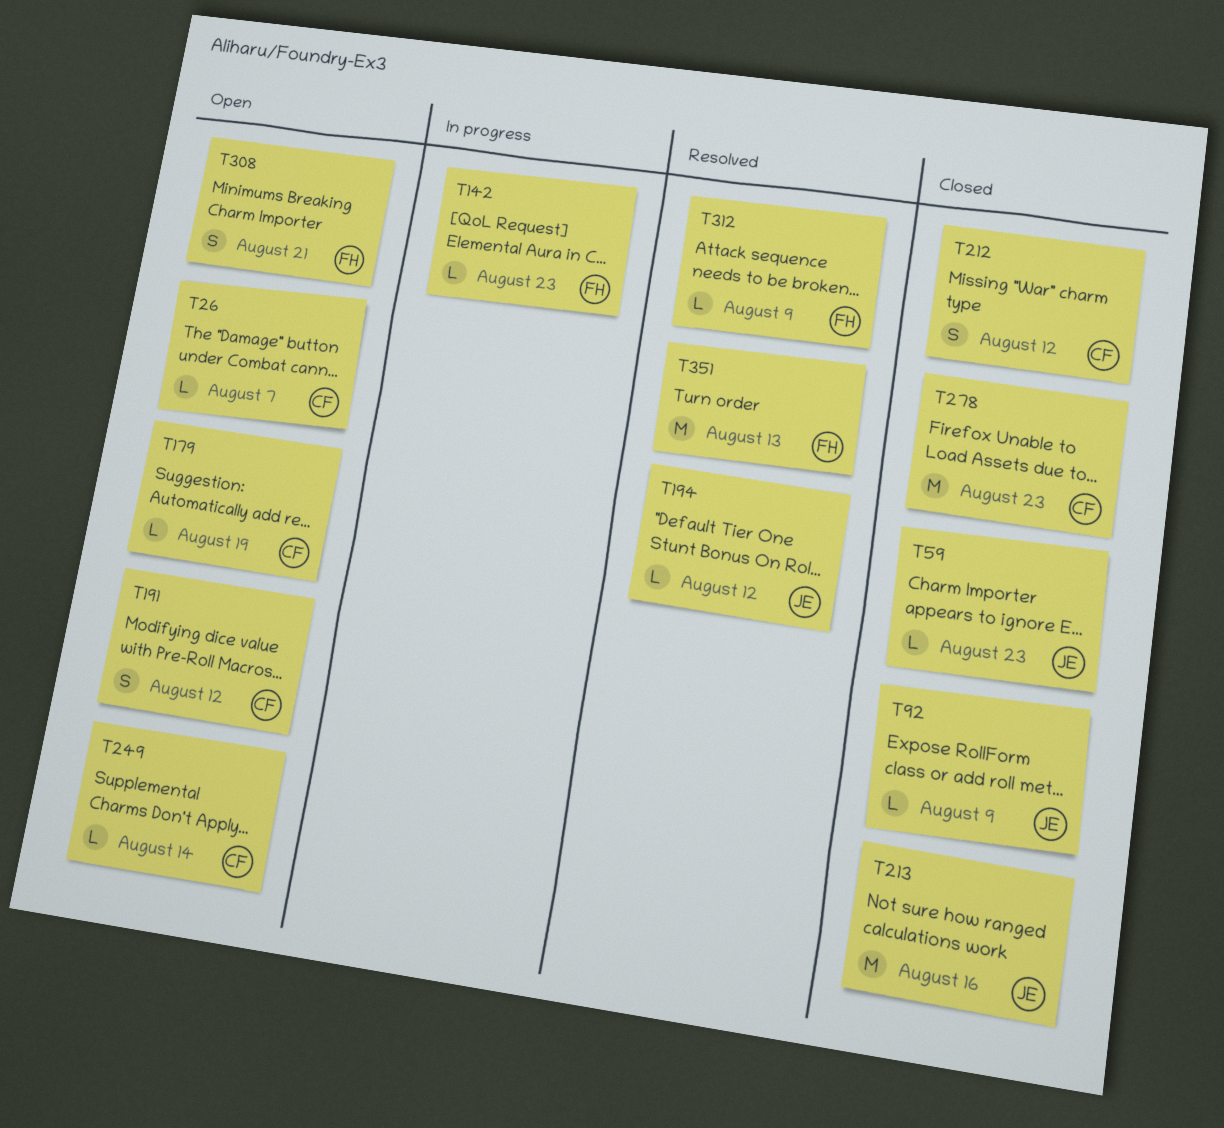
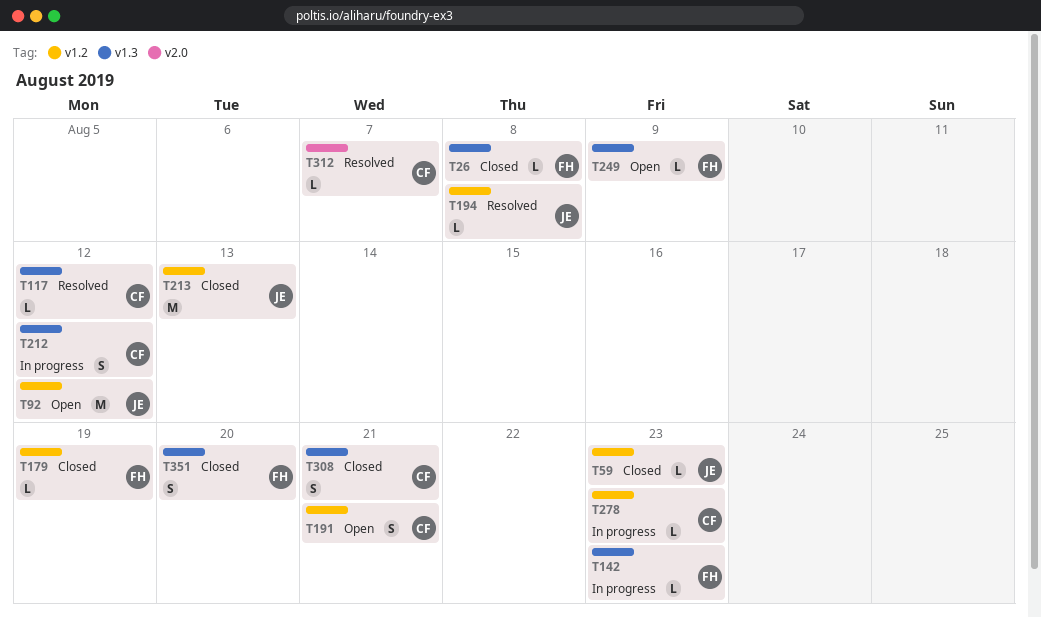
T26, status: Open -> Closed
T26, owner: CF -> FH
T26, due: Aug 7 -> Aug 8
T92, status: Closed -> Open
T92, estimate: L -> M
T92, due: Aug 9 -> Aug 12
T117: none -> present
T179, status: Open -> Closed
T179, owner: CF -> FH
T191, due: Aug 12 -> Aug 21
T194, due: Aug 12 -> Aug 8
T212, status: Closed -> In progress
T213, due: Aug 16 -> Aug 13
T249, owner: CF -> FH
T249, due: Aug 14 -> Aug 9
T278, status: Closed -> In progress
T278, estimate: M -> L
T308, status: Open -> Closed
T308, owner: FH -> CF
T312, owner: FH -> CF
T312, due: Aug 9 -> Aug 7
T351, status: Resolved -> Closed
T351, estimate: M -> S
T351, due: Aug 13 -> Aug 20

